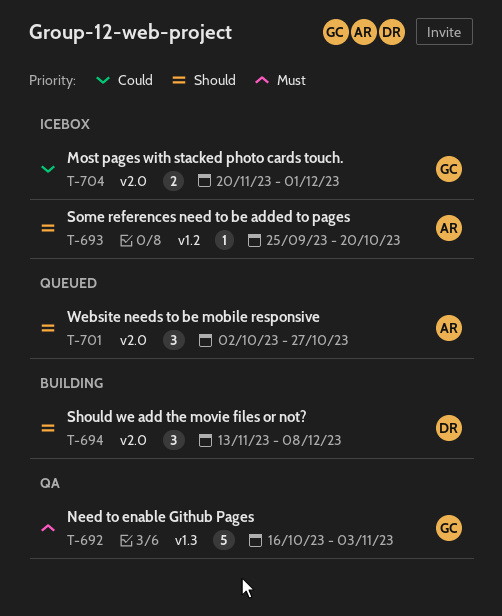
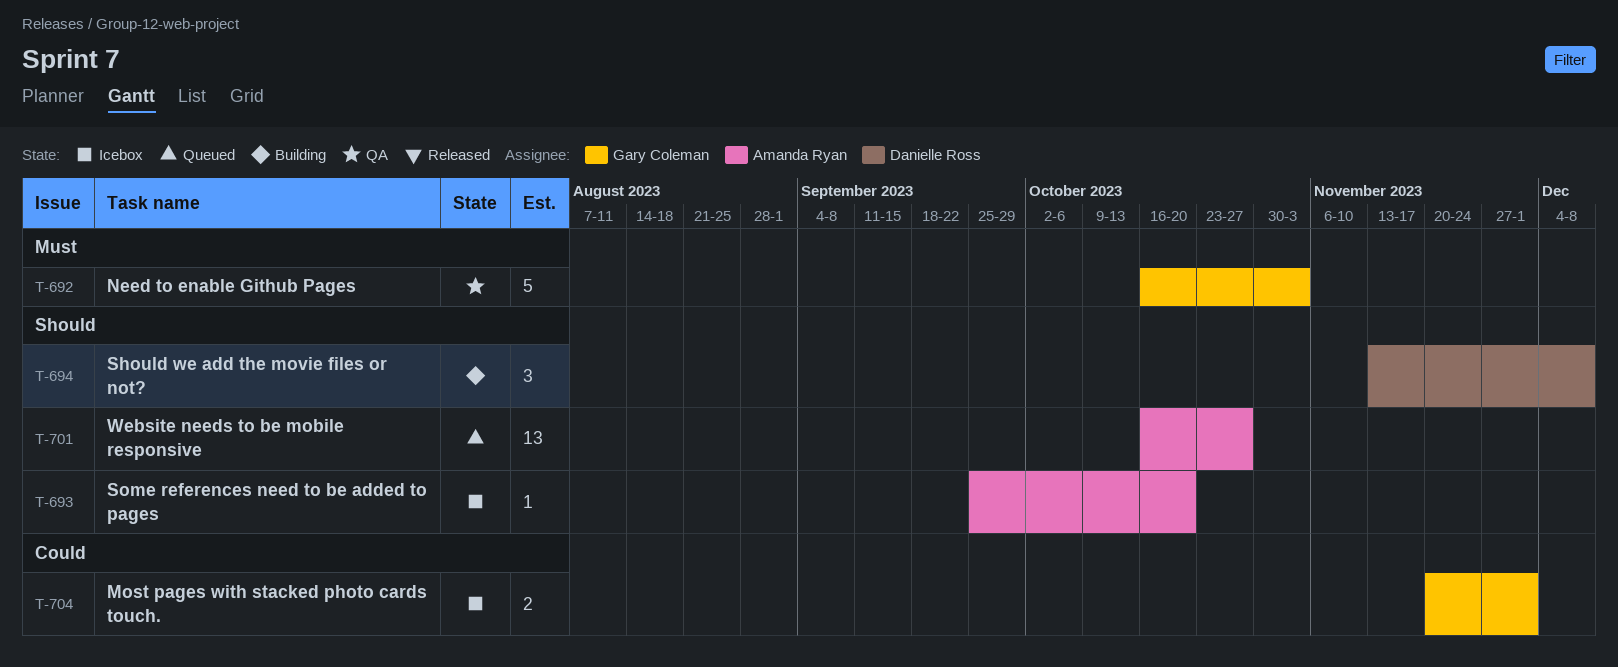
T-701, estimate: 3 -> 13
T-701, start: Oct 2 -> Oct 16

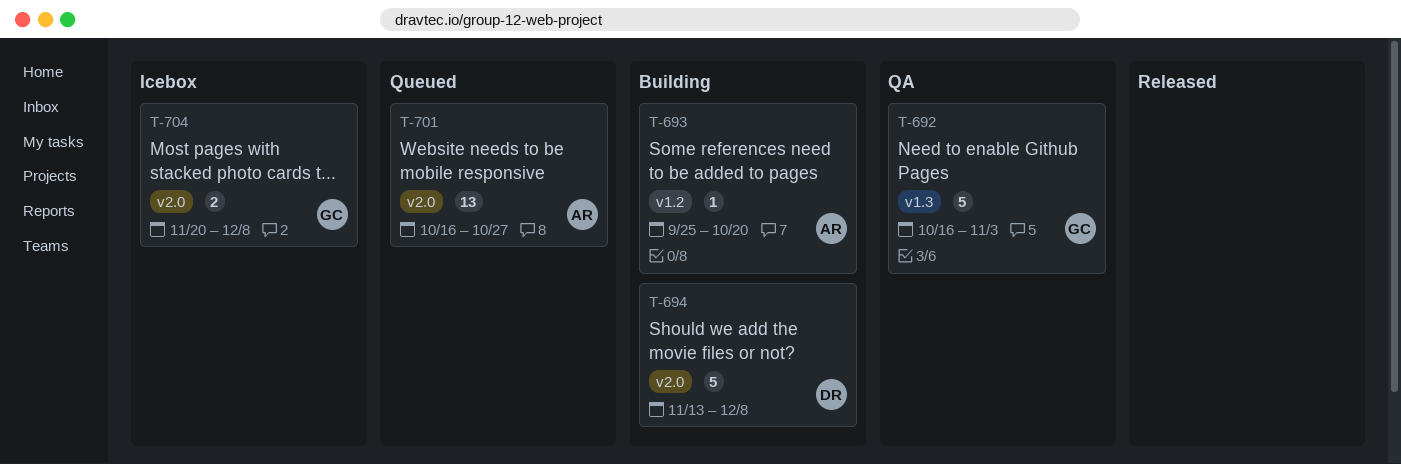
T-693, status: Icebox -> Building
T-694, estimate: 3 -> 5
T-704, due: Dec 1 -> Dec 8

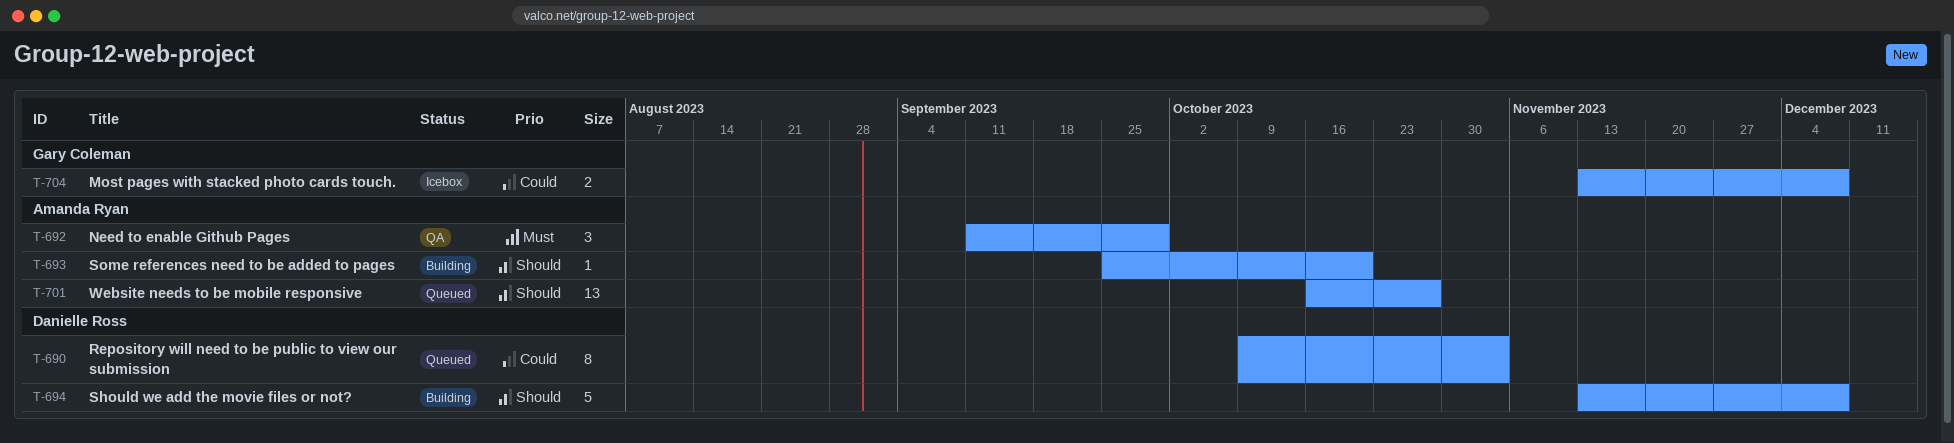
T-690: none -> present
T-692, owner: Gary Coleman -> Amanda Ryan
T-692, estimate: 5 -> 3
T-692, start: Oct 16 -> Sep 11
T-692, due: Nov 3 -> Sep 29
T-704, start: Nov 20 -> Nov 13

